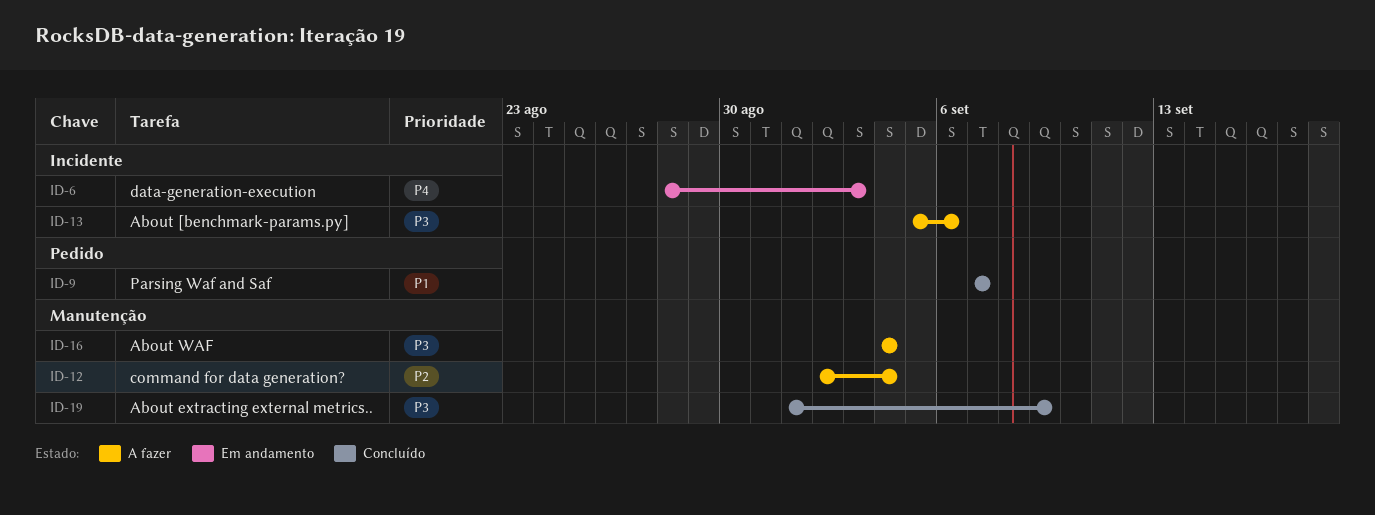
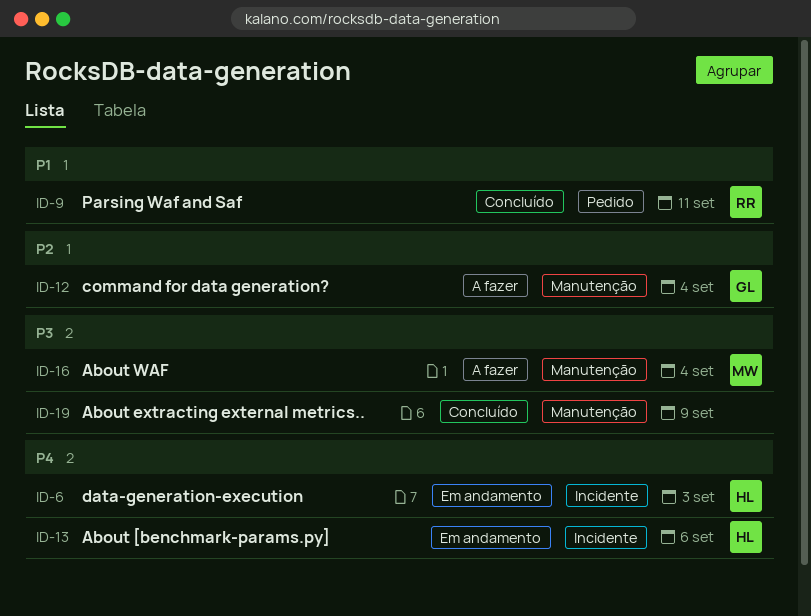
ID-9, due: Sep 7 -> Sep 11
ID-13, status: A fazer -> Em andamento
ID-13, priority: P3 -> P4

